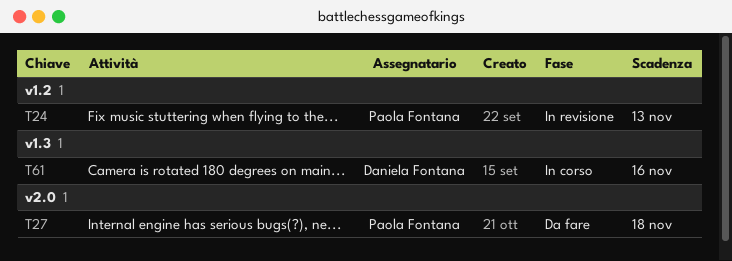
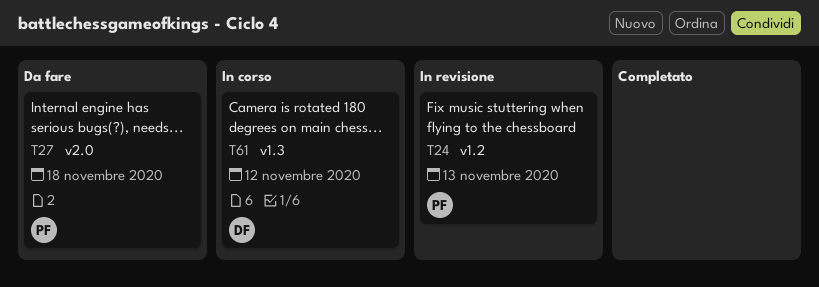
T61, due: Nov 16 -> Nov 12

